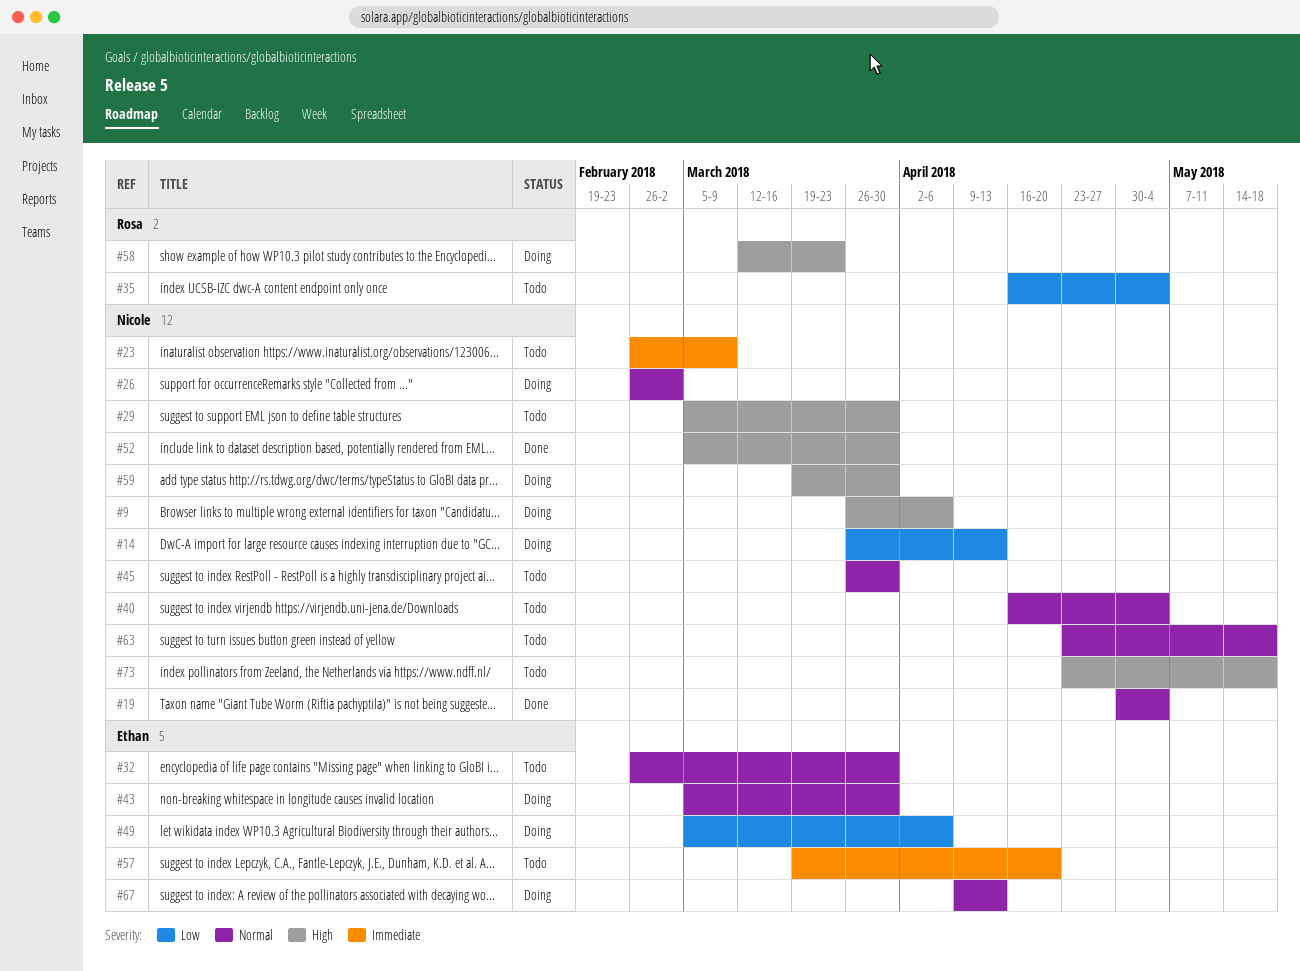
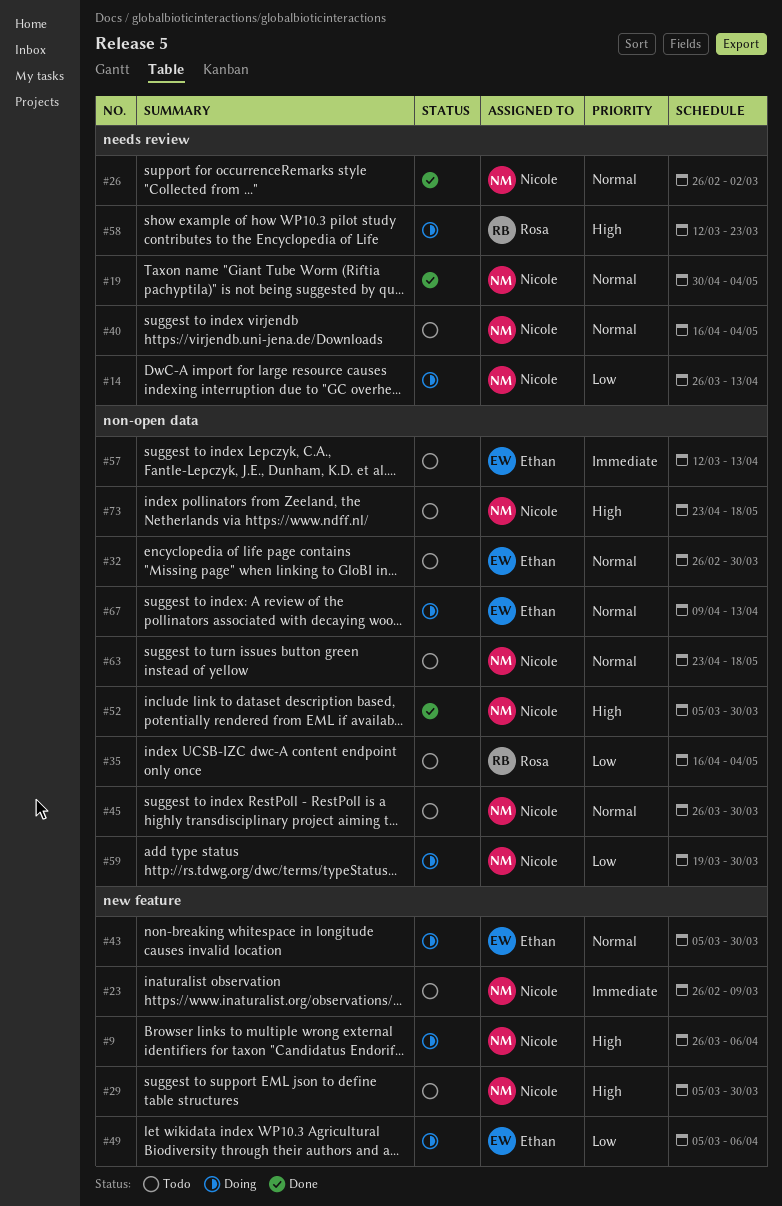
#26, status: Doing -> Done
#57, start: Mar 19 -> Mar 12
#57, due: Apr 20 -> Apr 13
#59, priority: High -> Low

